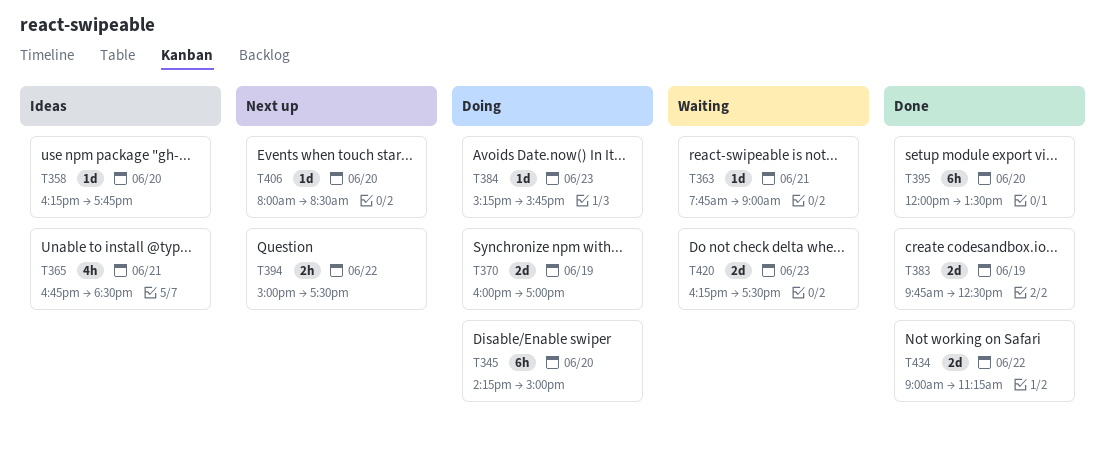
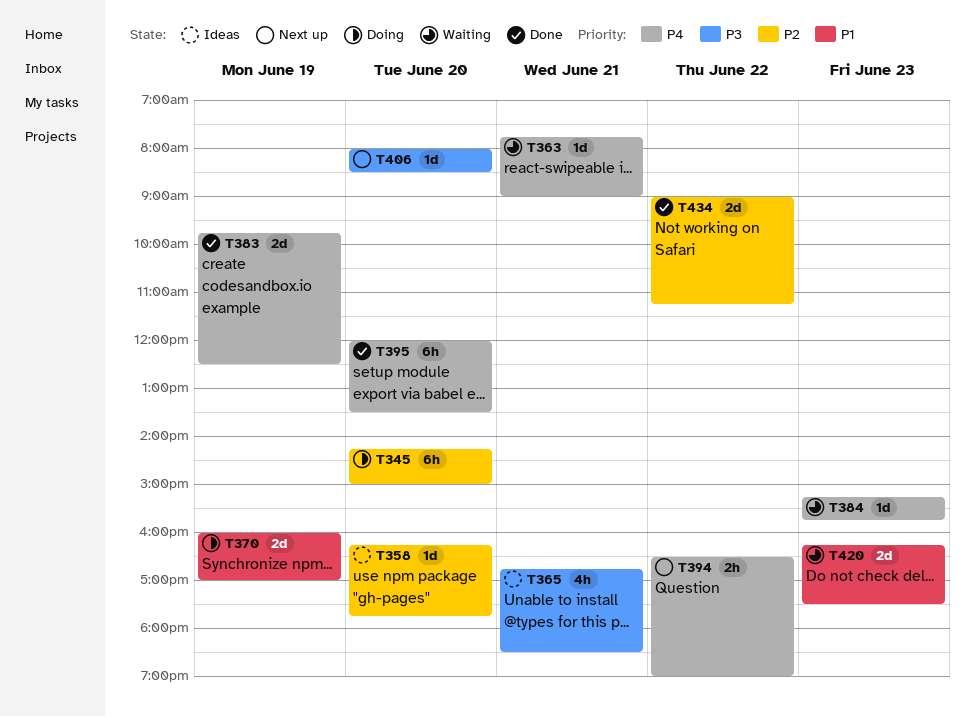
T384, status: Doing -> Waiting
T394, begins: 15:00 -> 16:30
T394, ends: 17:30 -> 19:00

